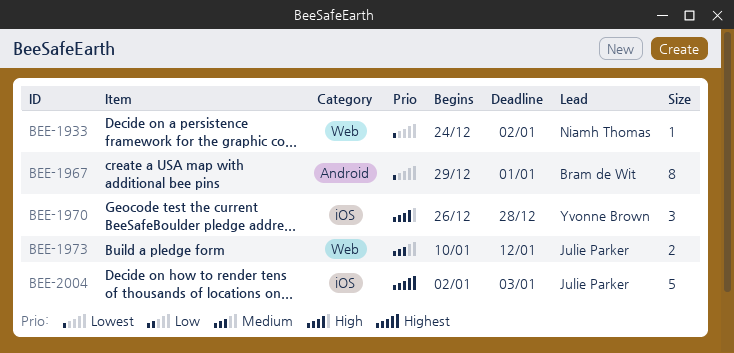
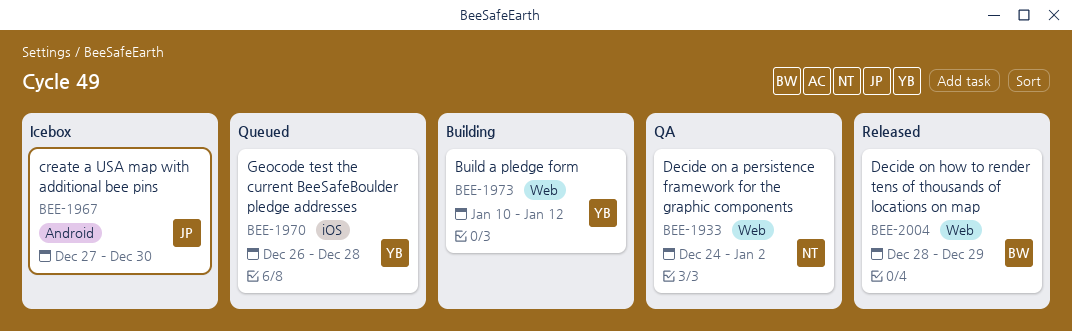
BEE-1967, owner: Bram de Wit -> Julie Parker
BEE-1967, start: Dec 29 -> Dec 27
BEE-1967, due: Jan 1 -> Dec 30
BEE-1973, owner: Julie Parker -> Yvonne Brown
BEE-2004, owner: Julie Parker -> Bram de Wit
BEE-2004, label: iOS -> Web
BEE-2004, start: Jan 2 -> Dec 28
BEE-2004, due: Jan 3 -> Dec 29

